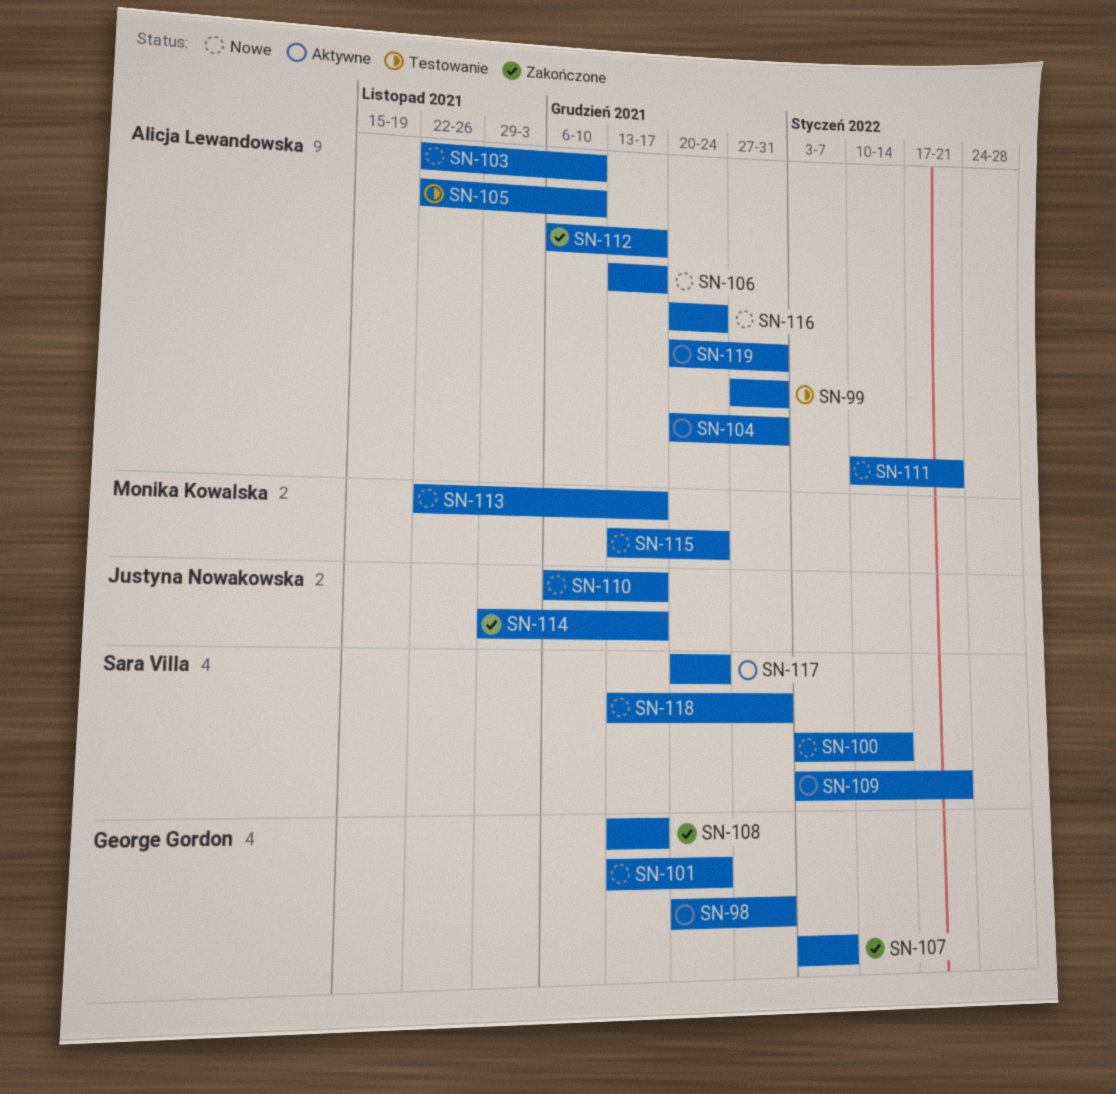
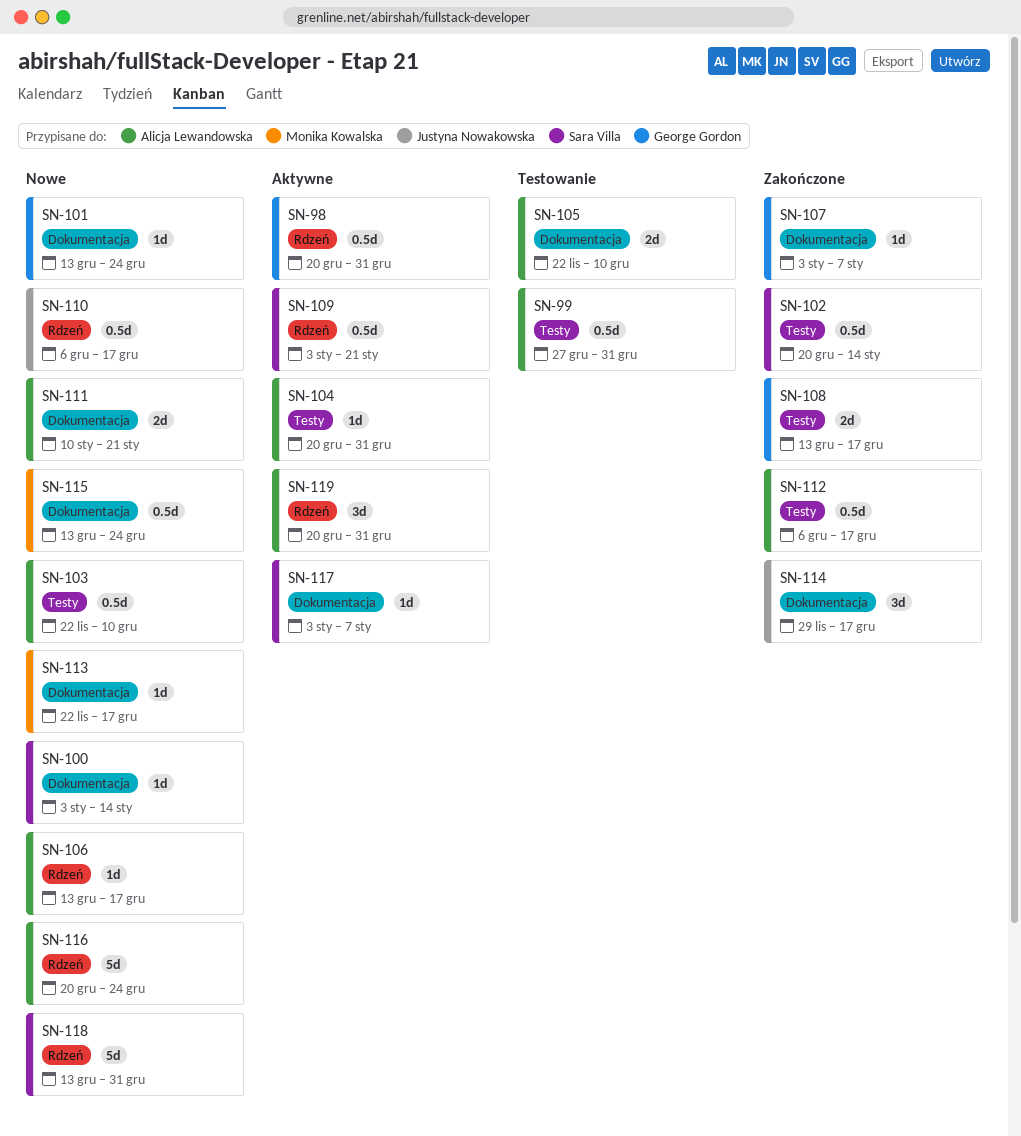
SN-102: none -> present
SN-117, start: Dec 20 -> Jan 3
SN-117, due: Dec 24 -> Jan 7

